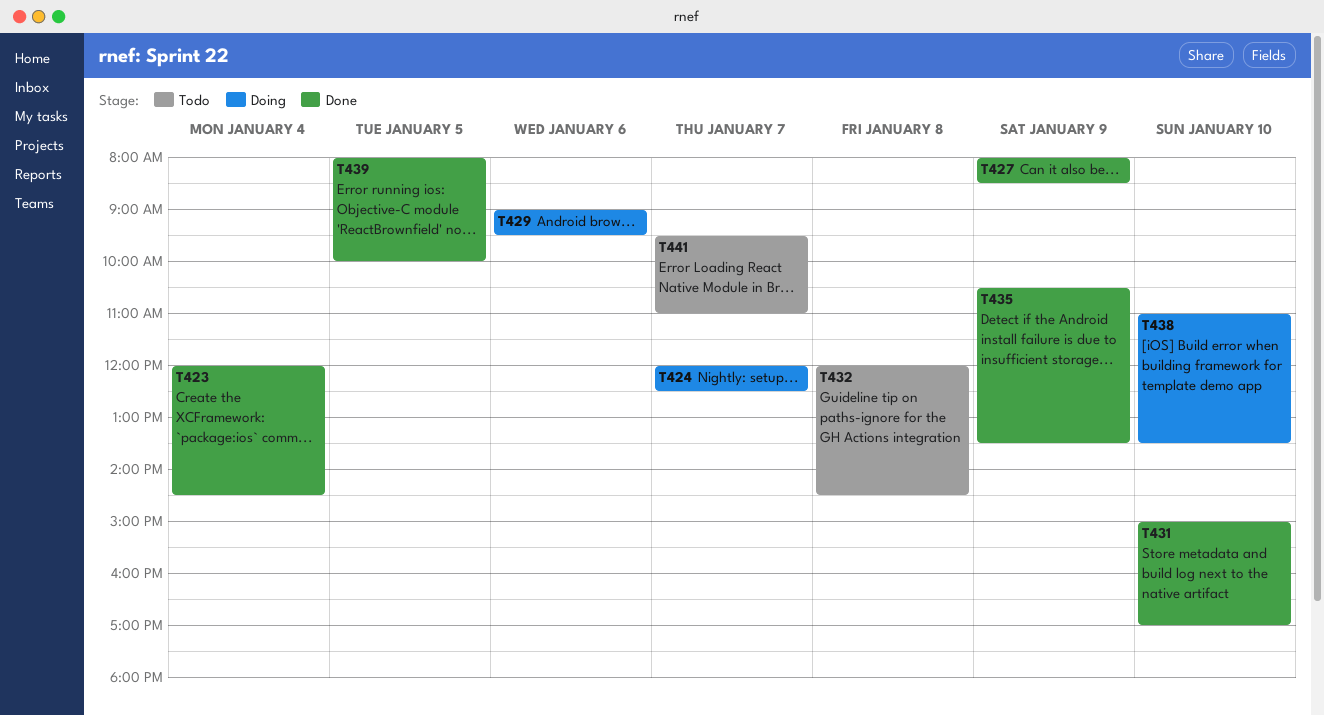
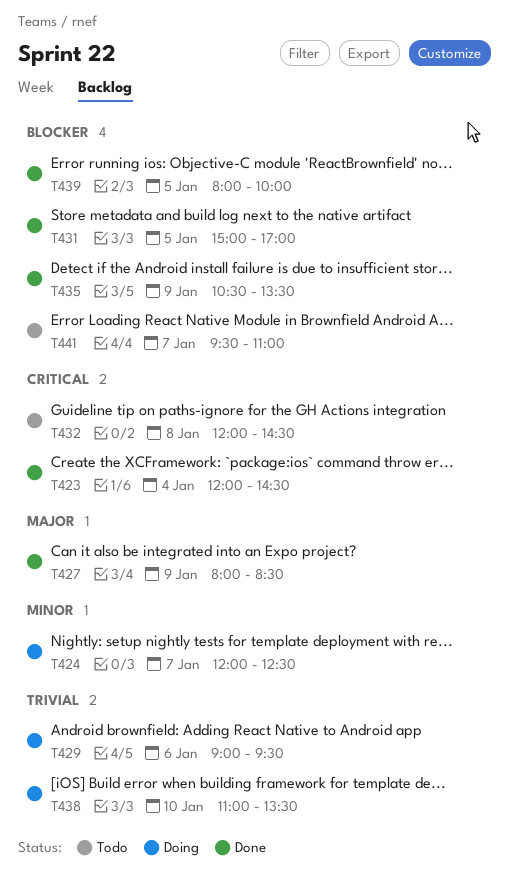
T431, day: Jan 10 -> Jan 5

